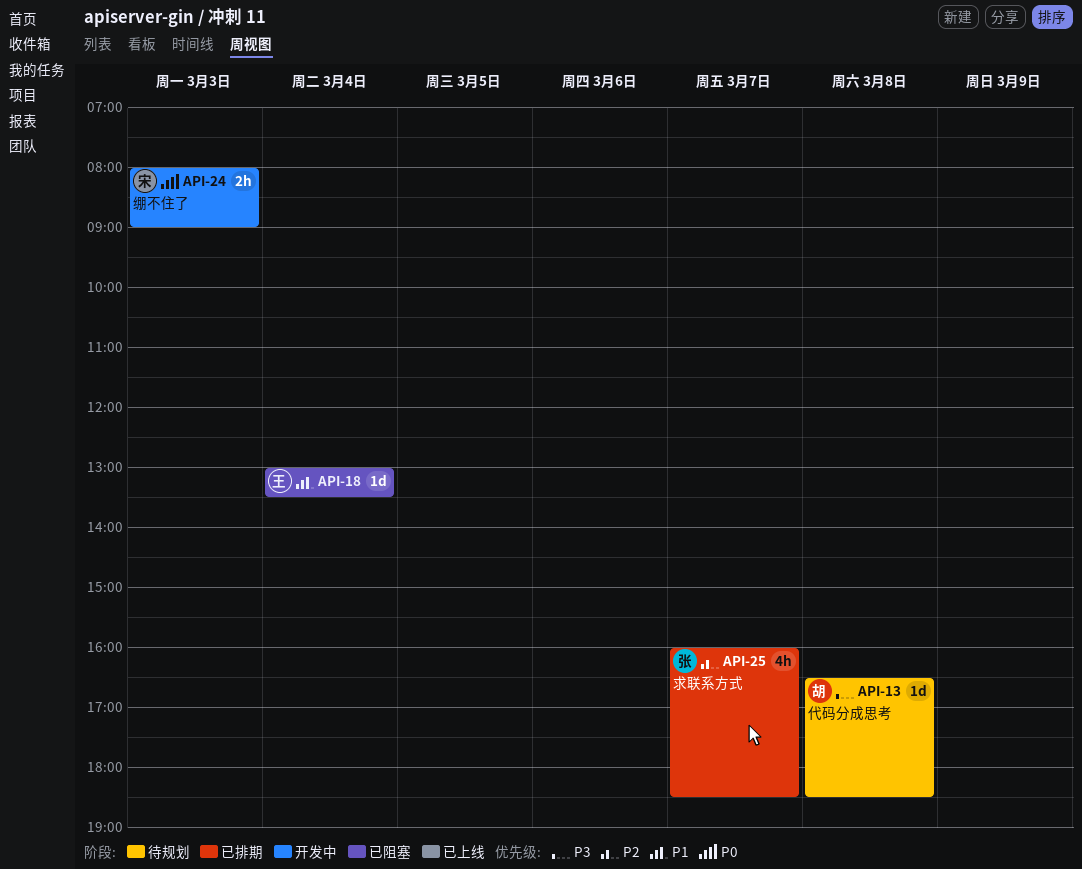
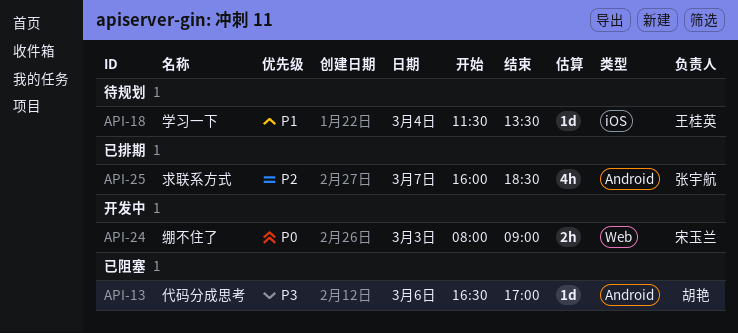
API-13, status: 待规划 -> 已阻塞
API-13, day: Mar 8 -> Mar 6
API-13, ends: 18:30 -> 17:00
API-18, status: 已阻塞 -> 待规划
API-18, begins: 13:00 -> 11:30

